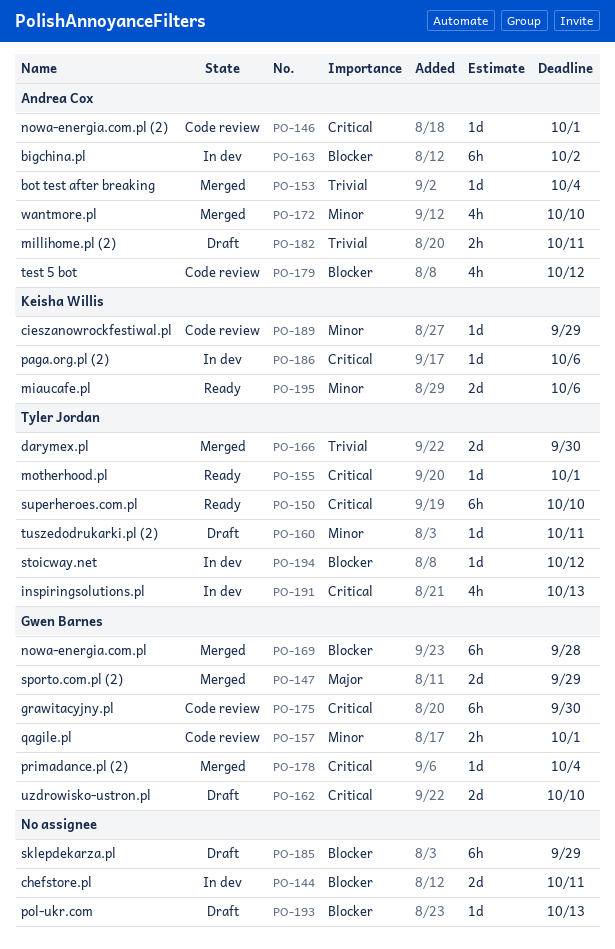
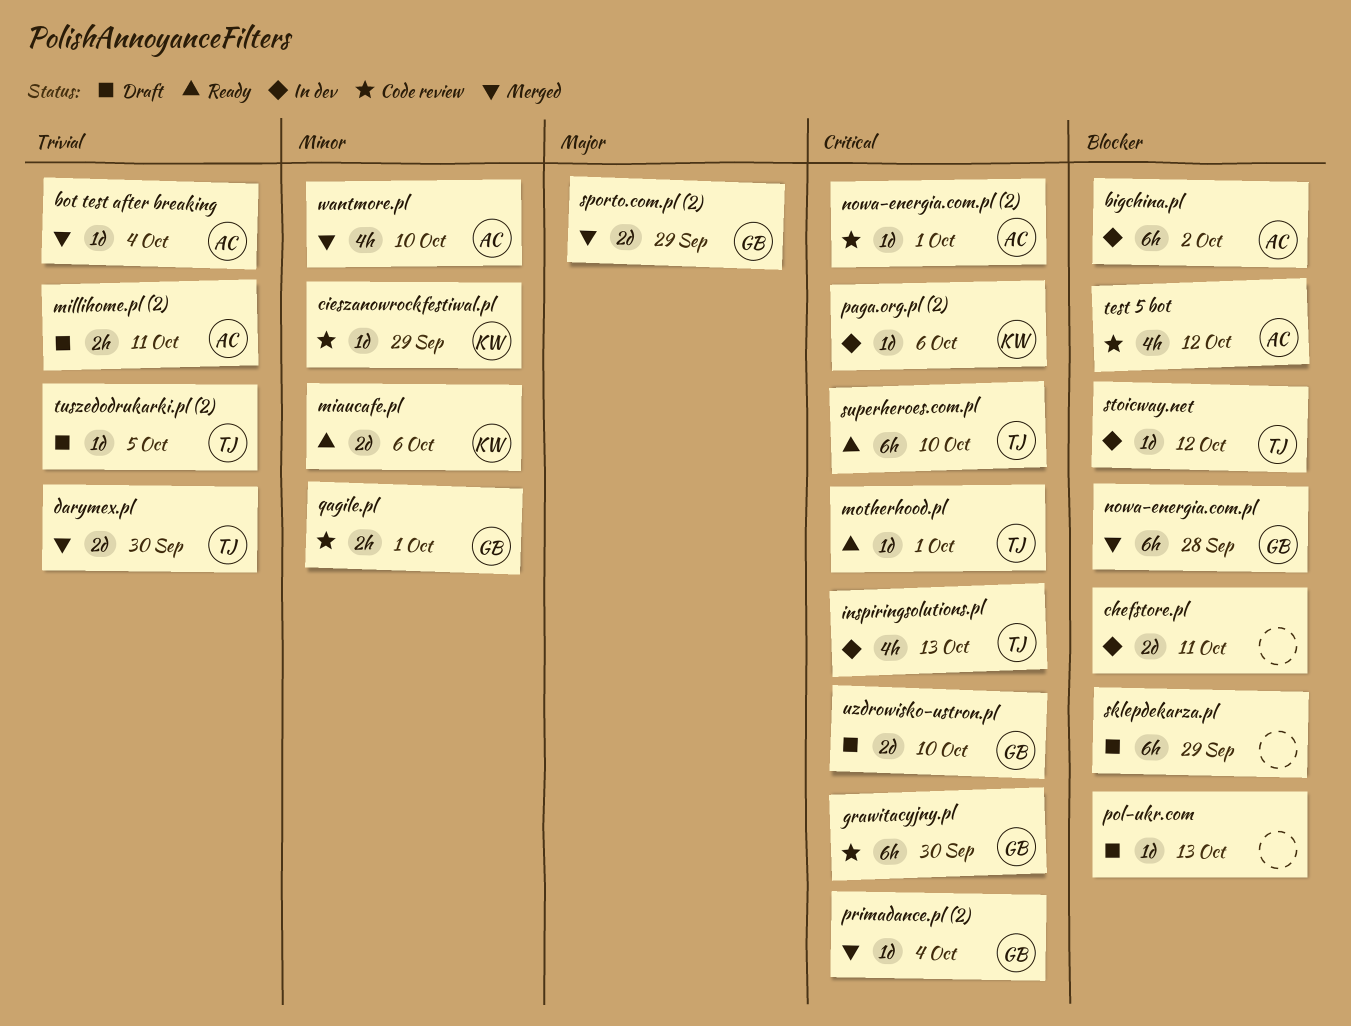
tuszedodrukarki.pl (2), priority: Minor -> Trivial
tuszedodrukarki.pl (2), due: Oct 11 -> Oct 5

